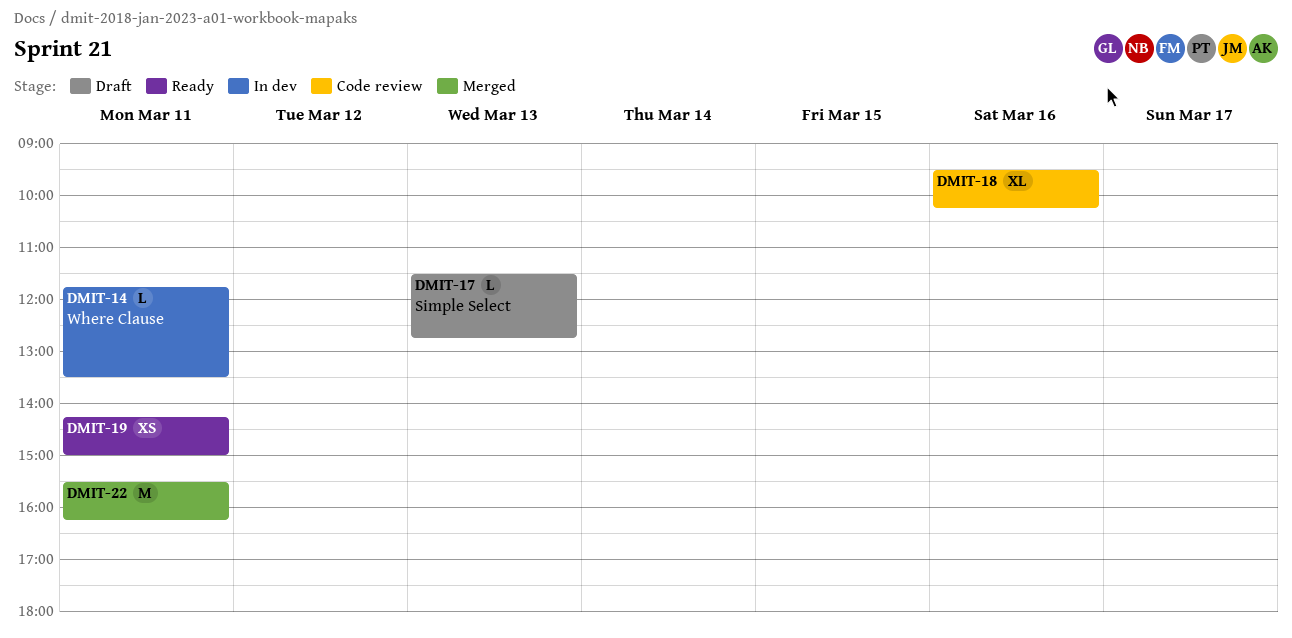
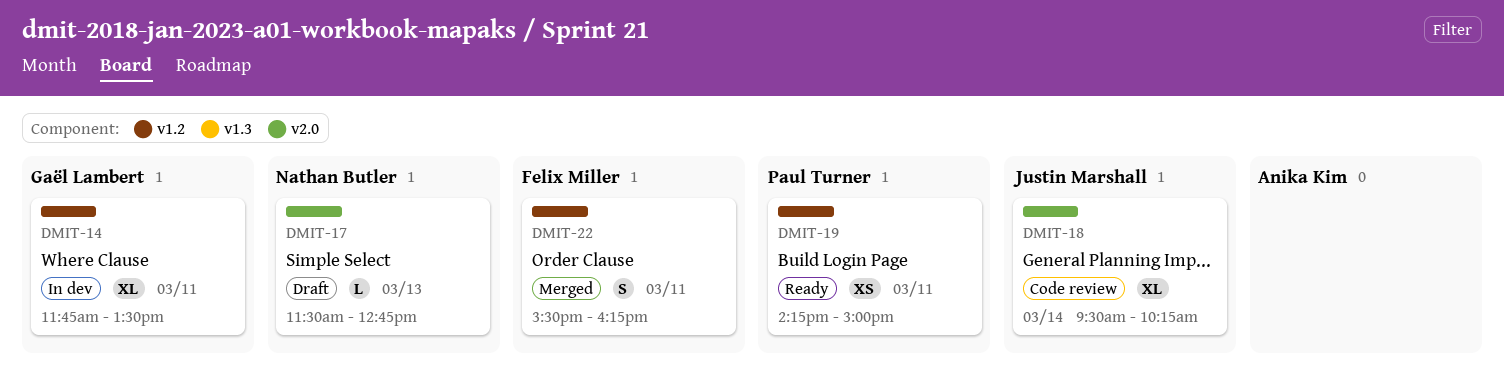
DMIT-14, estimate: L -> XL
DMIT-18, day: Mar 16 -> Mar 14
DMIT-22, estimate: M -> S

